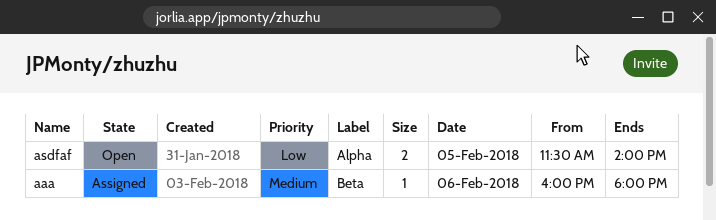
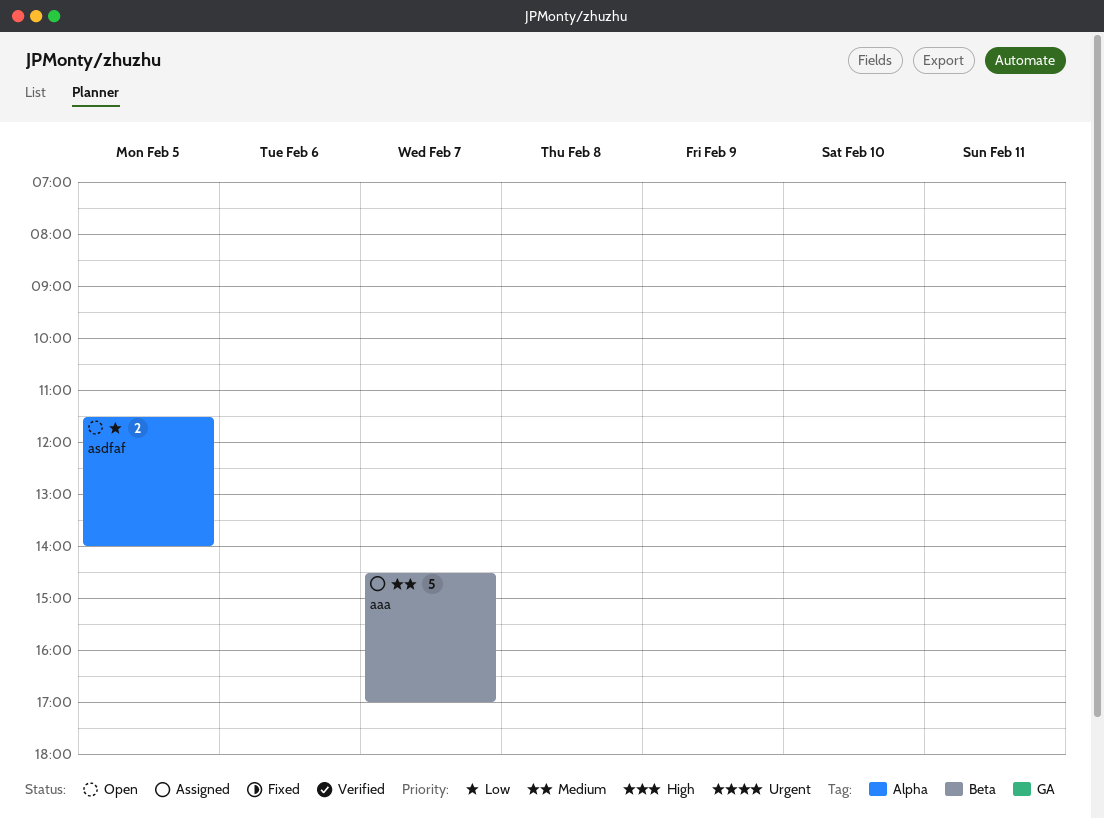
aaa, estimate: 1 -> 5
aaa, day: Feb 6 -> Feb 7
aaa, begins: 16:00 -> 14:30
aaa, ends: 18:00 -> 17:00

